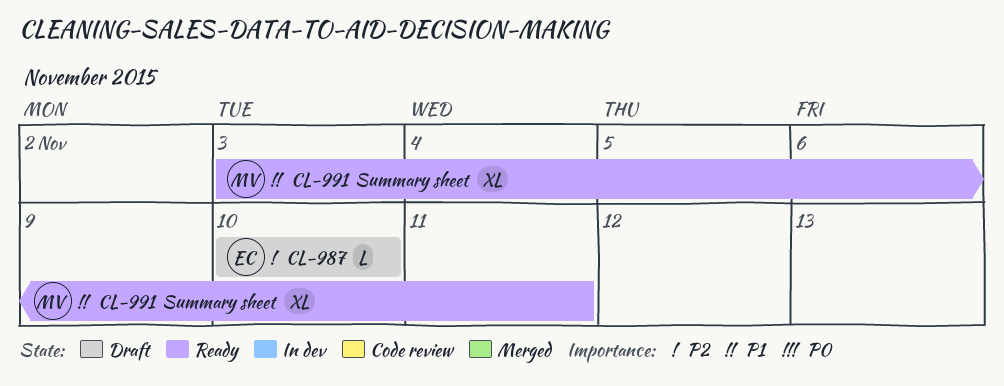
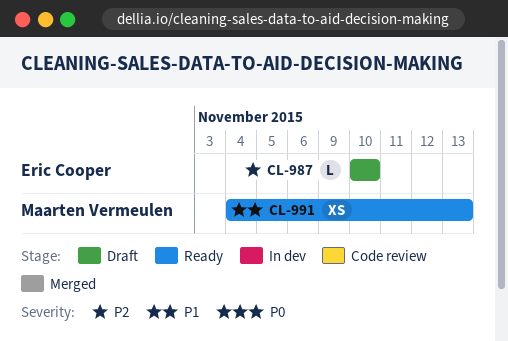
CL-991, estimate: XL -> XS
CL-991, start: Nov 3 -> Nov 4
CL-991, due: Nov 11 -> Nov 13

